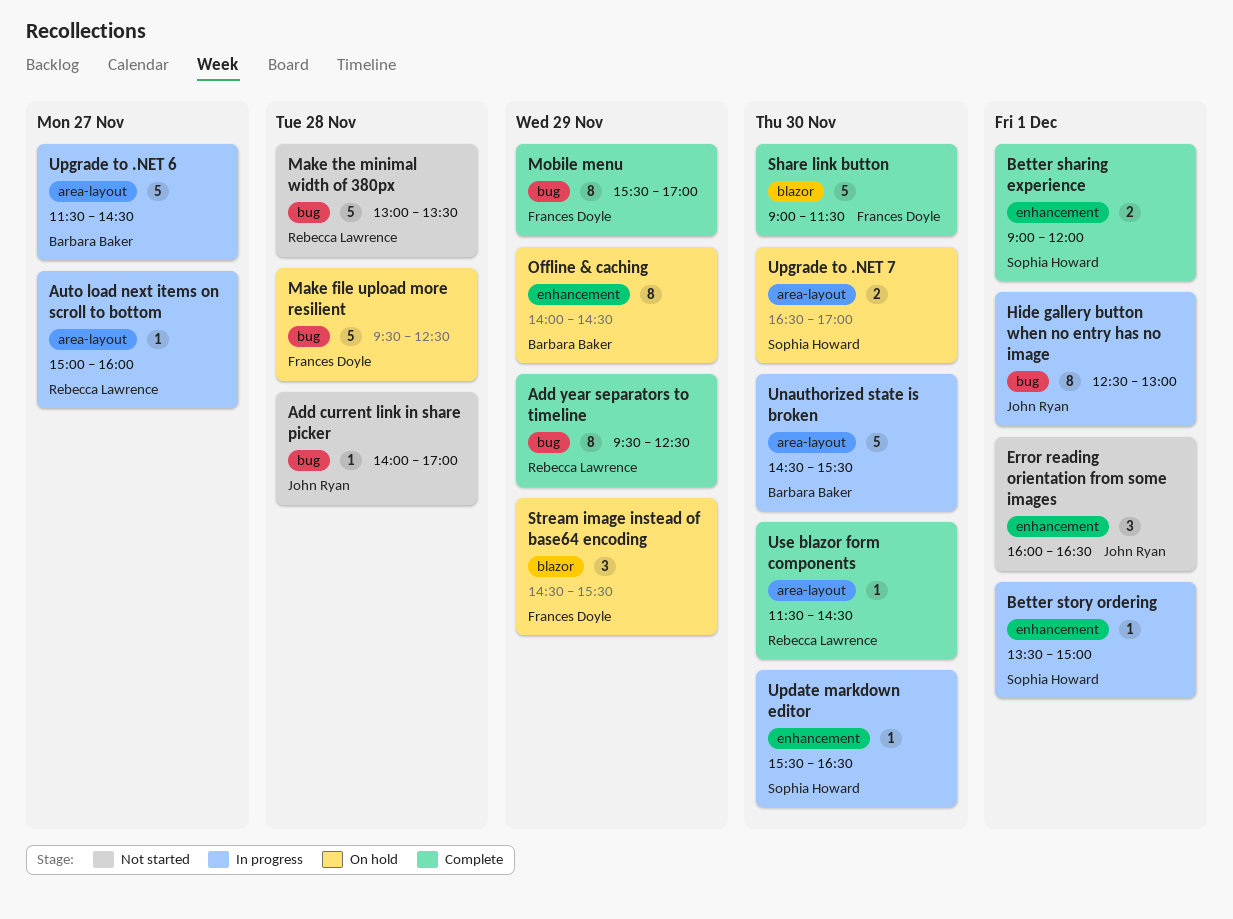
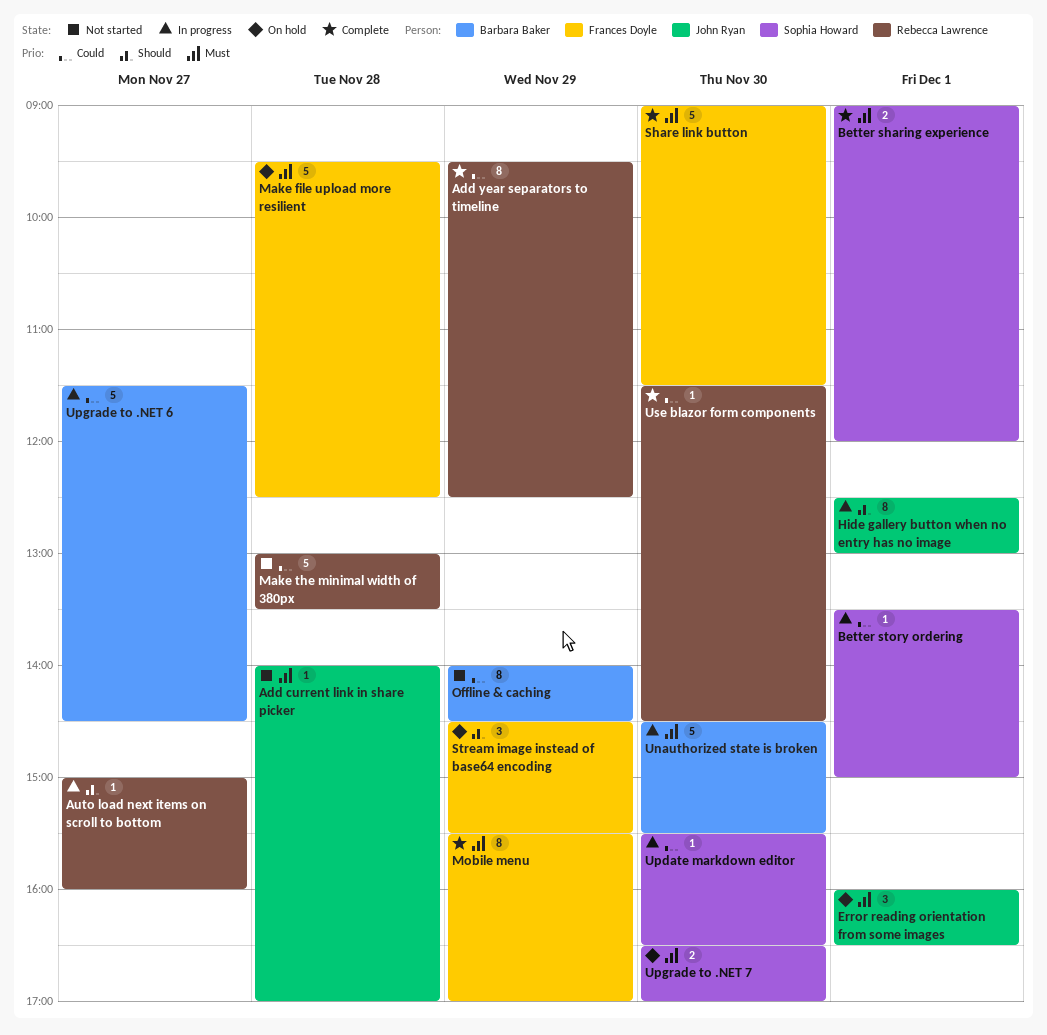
Error reading orientation from some images, status: Not started -> On hold
Offline & caching, status: On hold -> Not started

